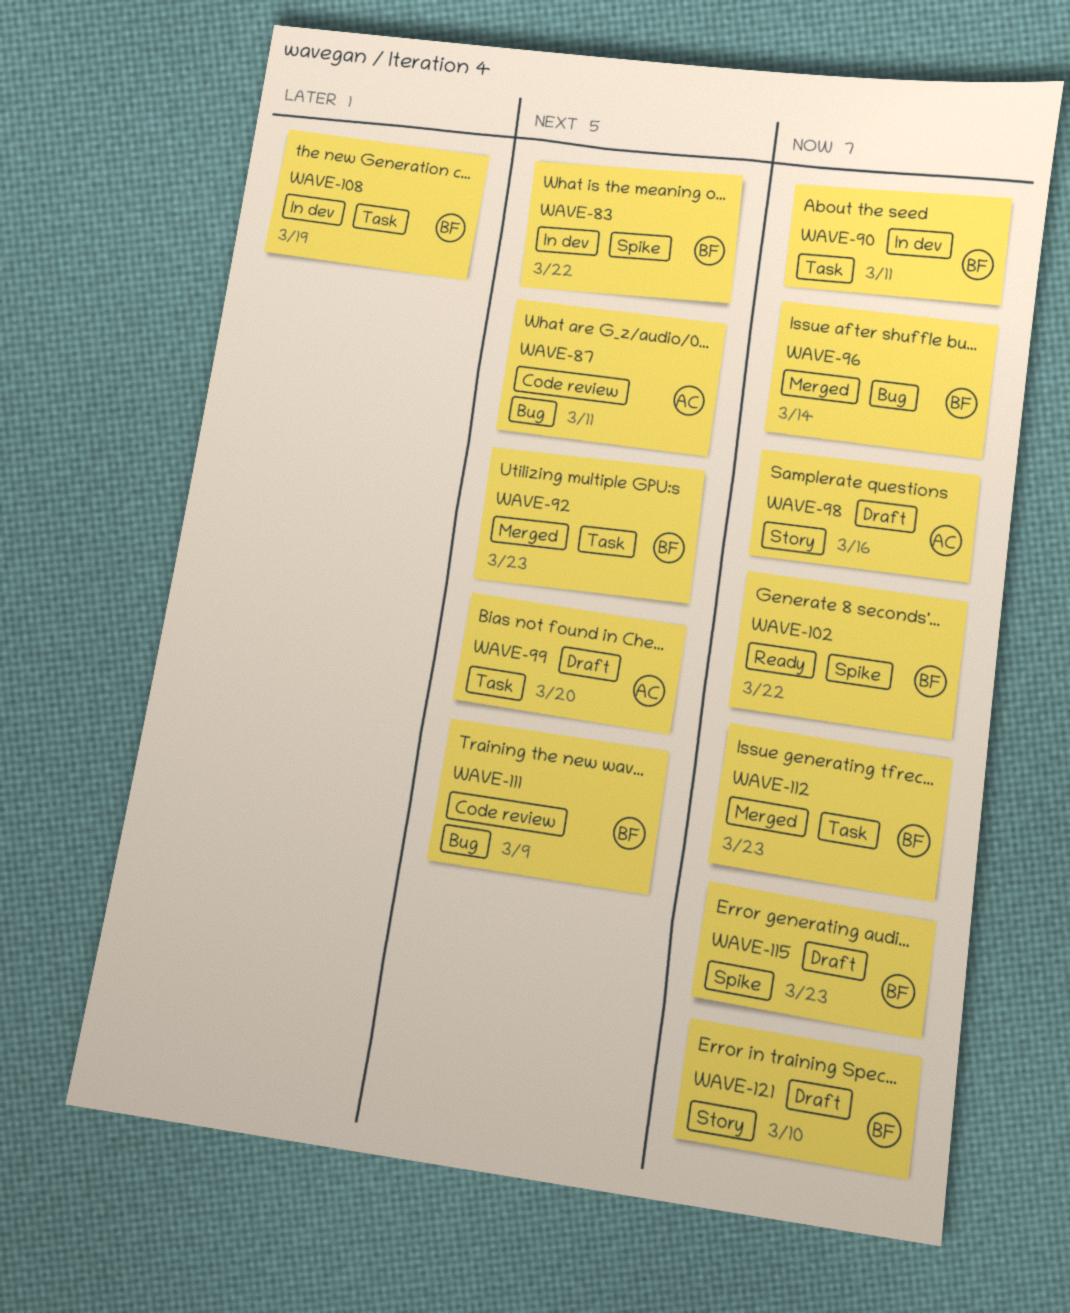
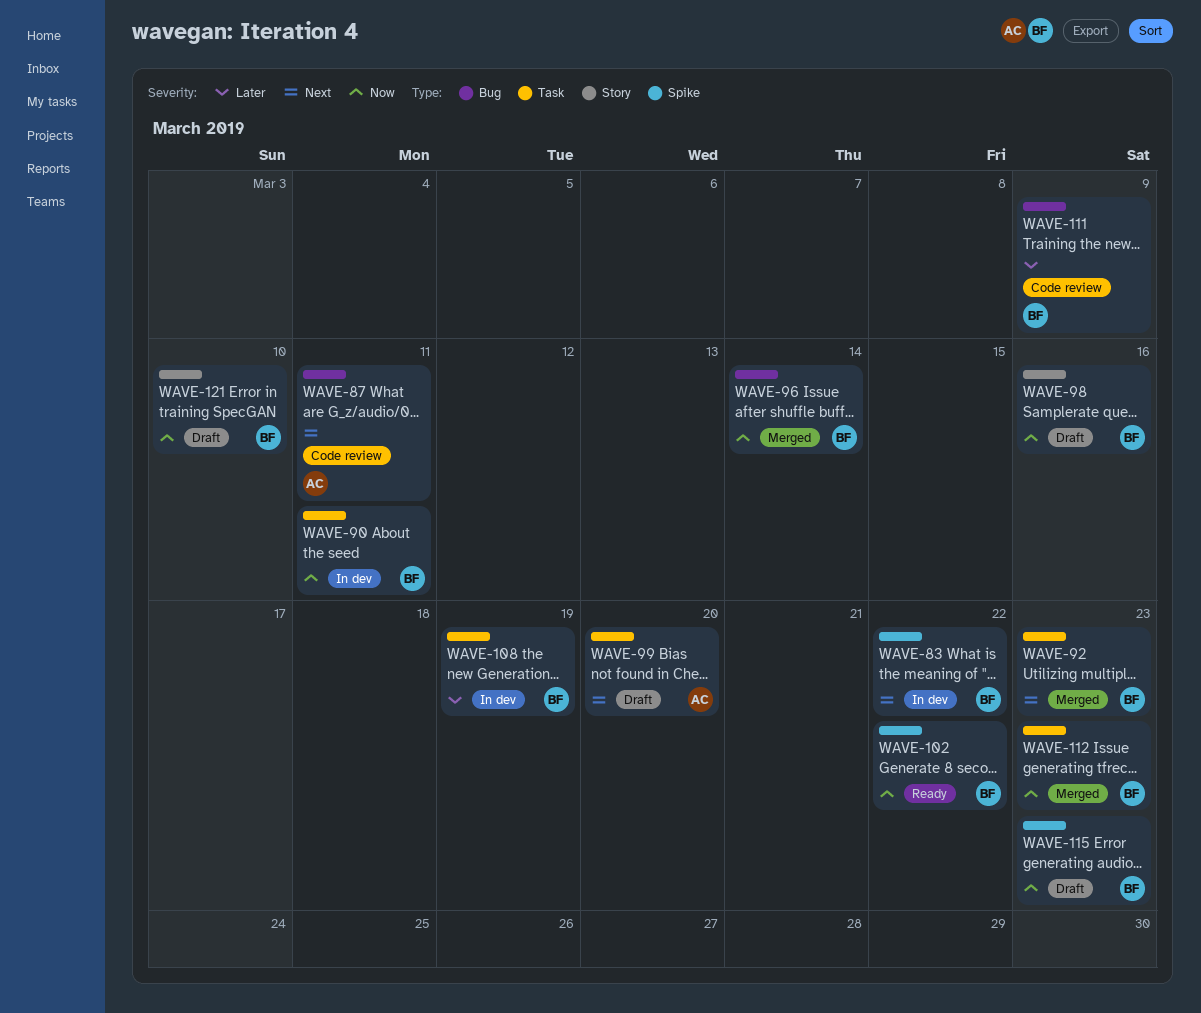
WAVE-98, owner: AC -> BF
WAVE-111, priority: Next -> Later

